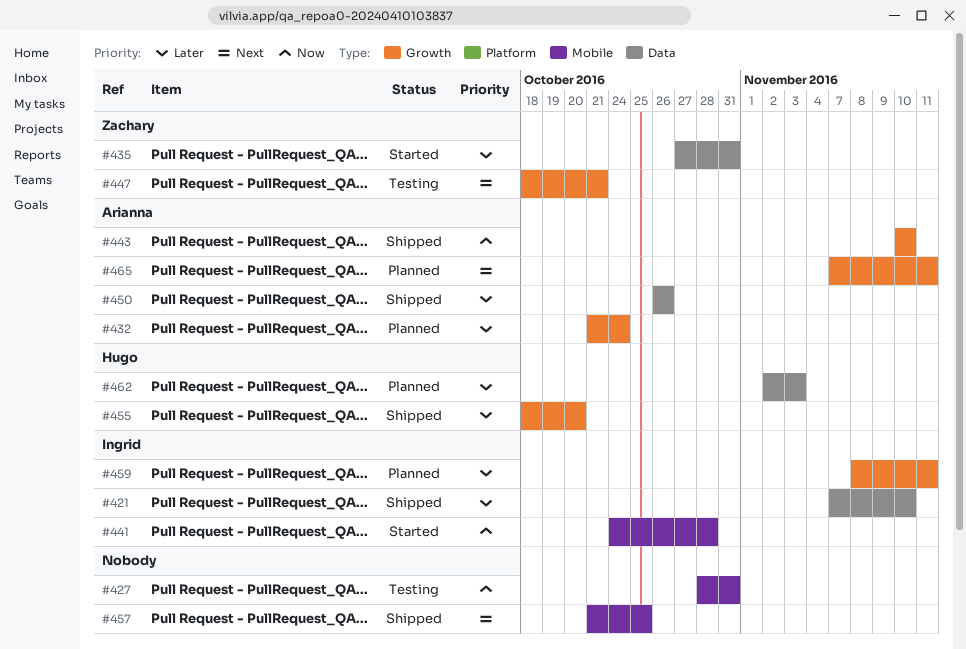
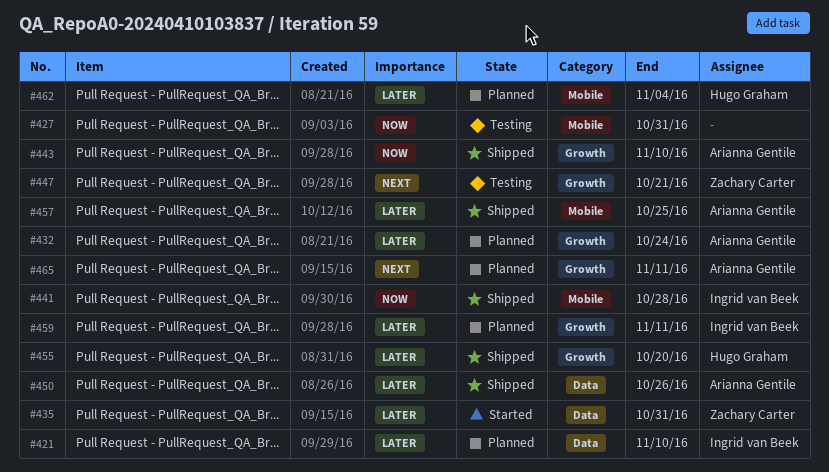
#421, status: Shipped -> Planned
#441, status: Started -> Shipped
#457, owner: none -> Arianna Gentile
#457, priority: Next -> Later
#462, label: Data -> Mobile
#462, due: Nov 3 -> Nov 4

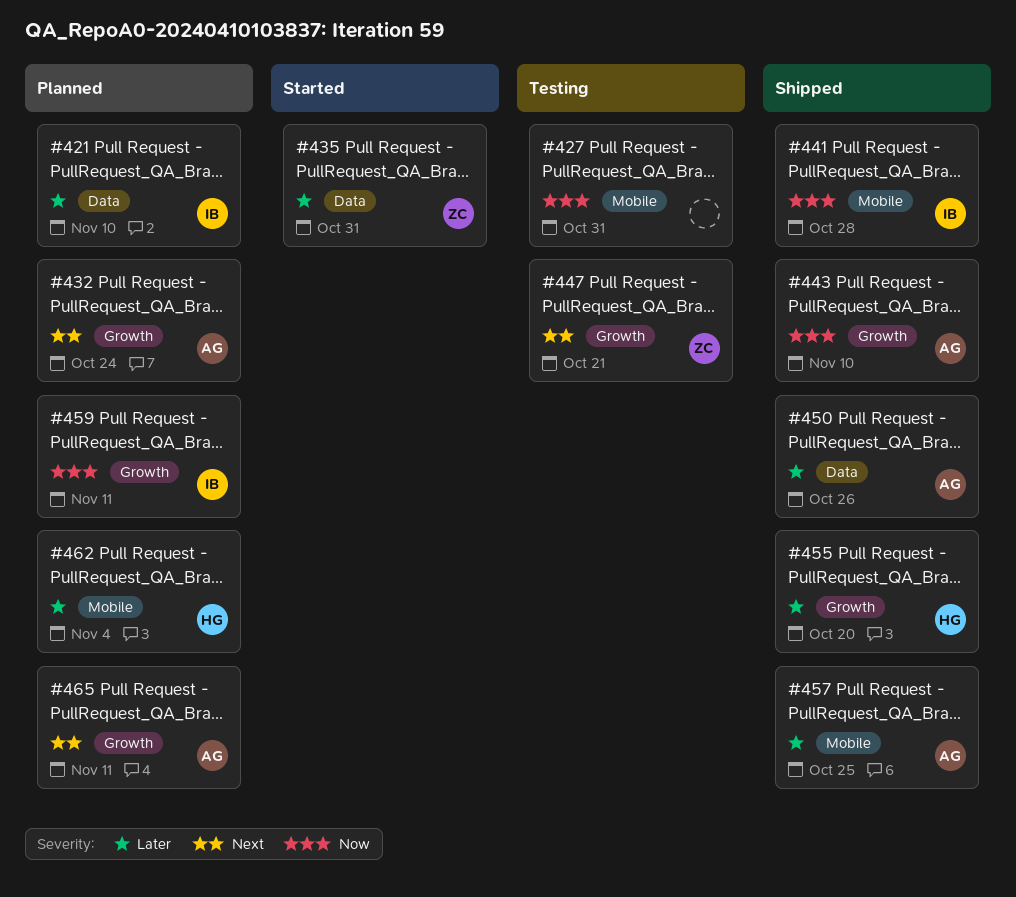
#432, priority: Later -> Next
#459, priority: Later -> Now

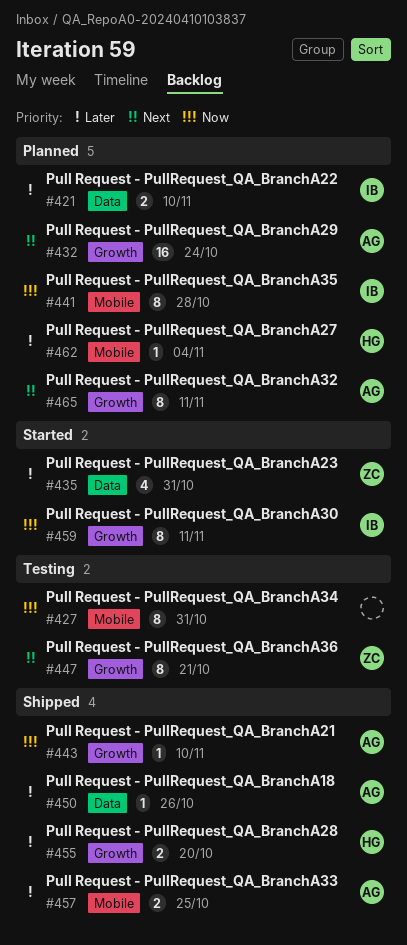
#441, status: Shipped -> Planned
#459, status: Planned -> Started

